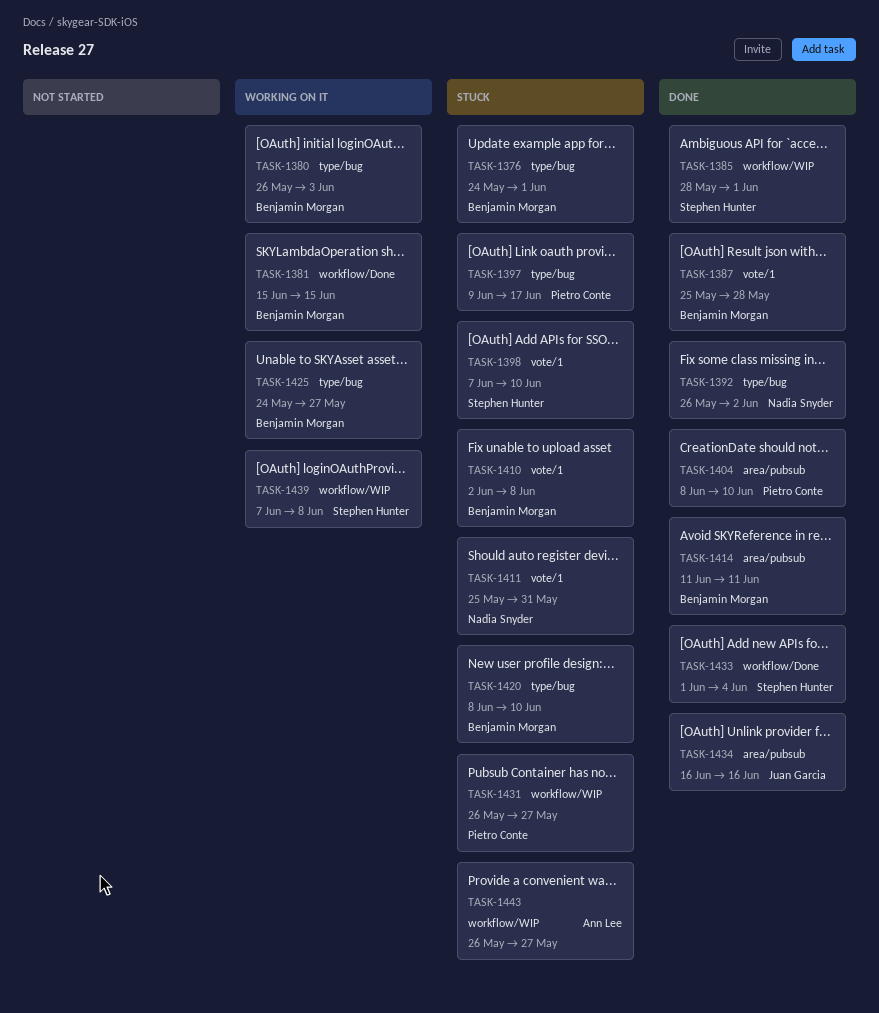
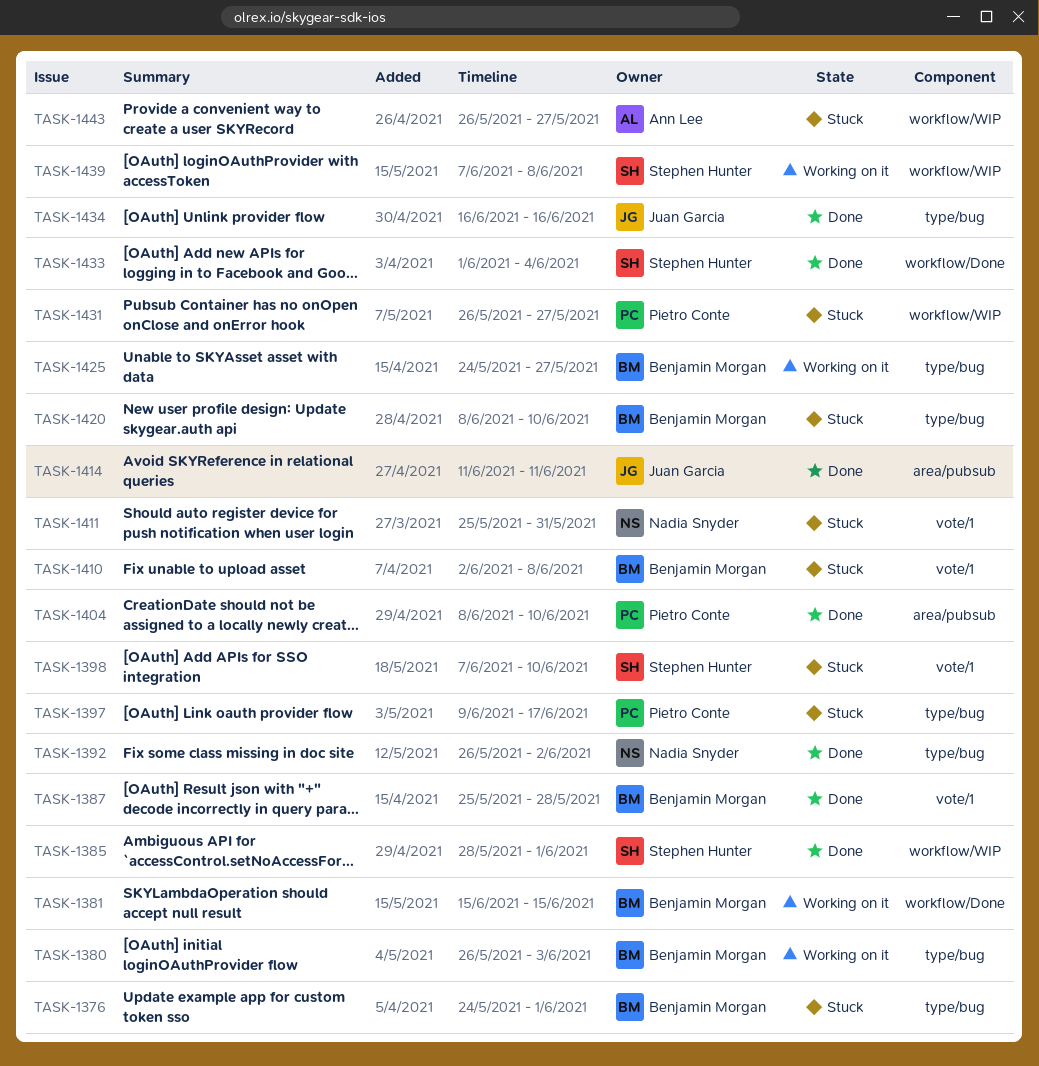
TASK-1414, owner: Benjamin Morgan -> Juan Garcia
TASK-1434, label: area/pubsub -> type/bug

